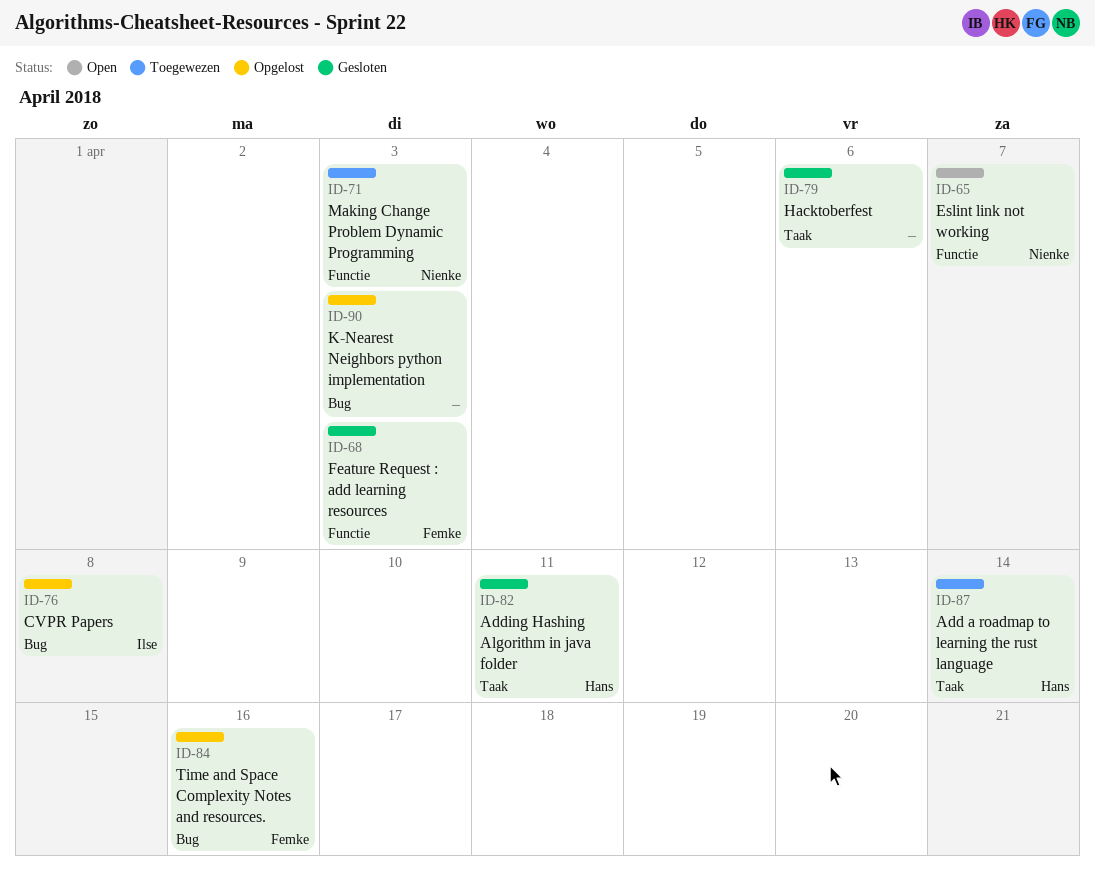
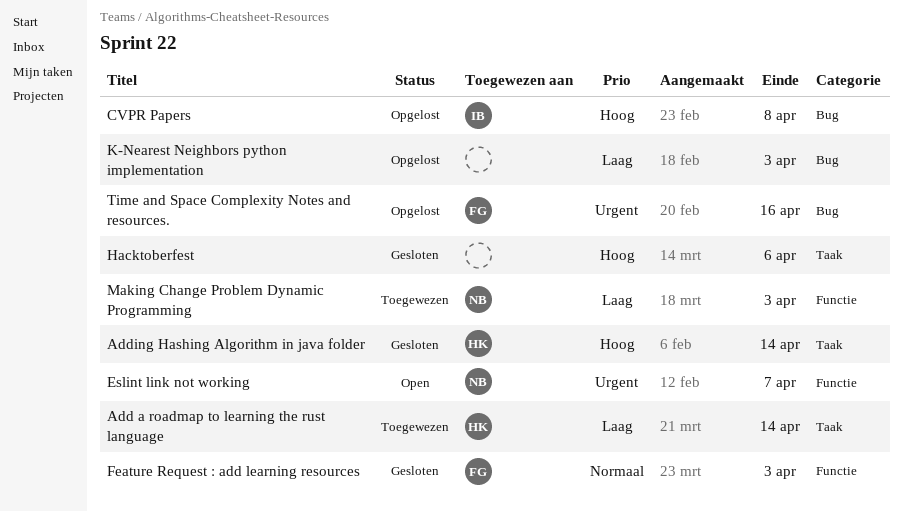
Adding Hashing Algorithm in java folder, due: Apr 11 -> Apr 14

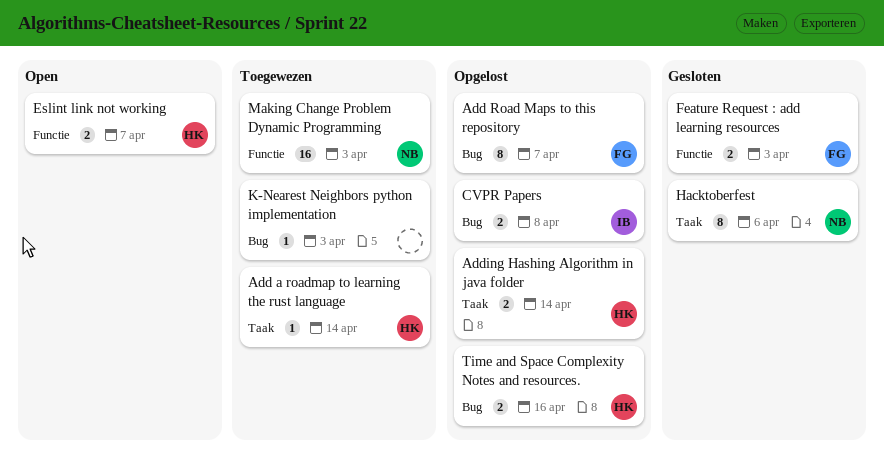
Add Road Maps to this repository: none -> present
Adding Hashing Algorithm in java folder, status: Gesloten -> Opgelost
Eslint link not working, owner: NB -> HK
Hacktoberfest, owner: none -> NB
K-Nearest Neighbors python implementation, status: Opgelost -> Toegewezen
Time and Space Complexity Notes and resources., owner: FG -> HK

